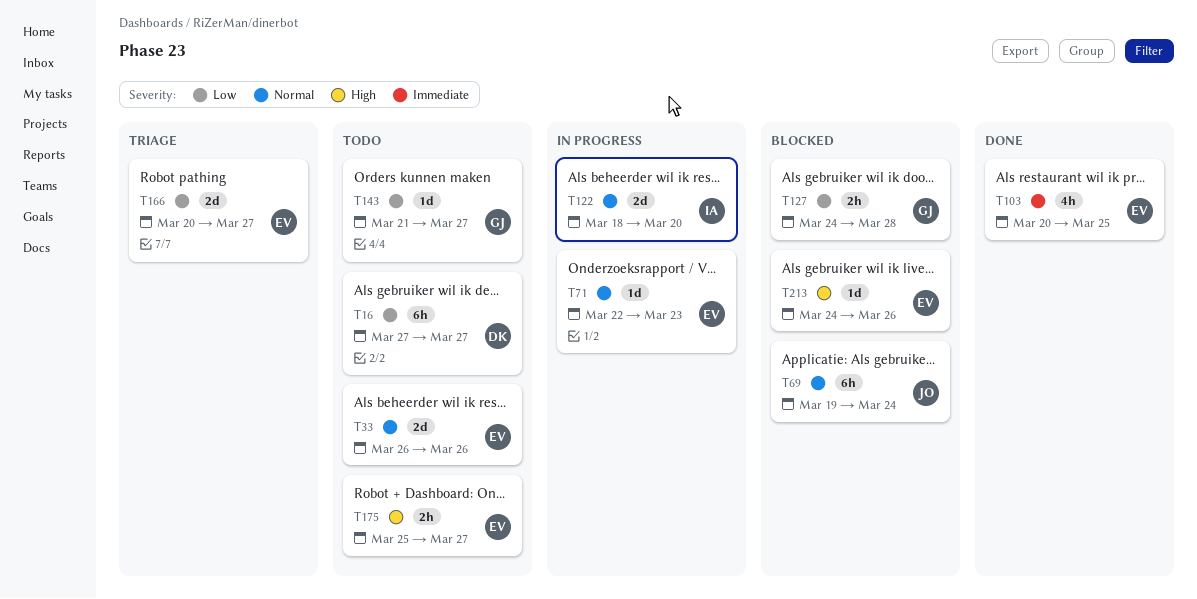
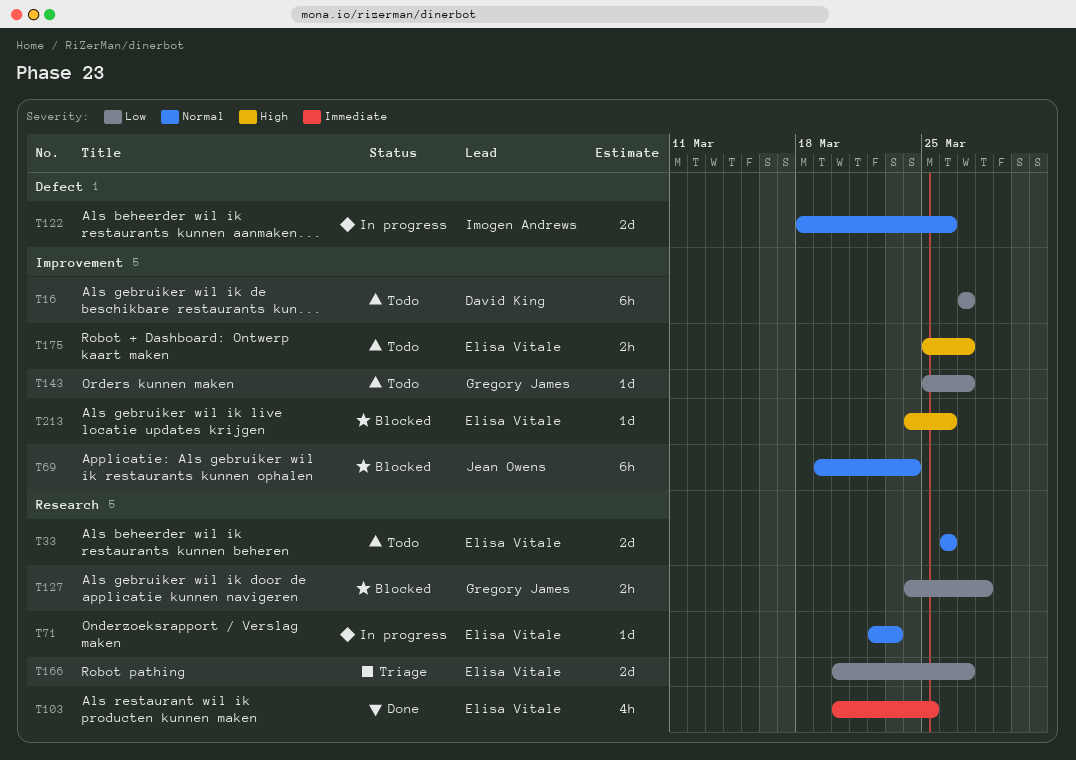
T122, due: Mar 20 -> Mar 26
T143, start: Mar 21 -> Mar 25

